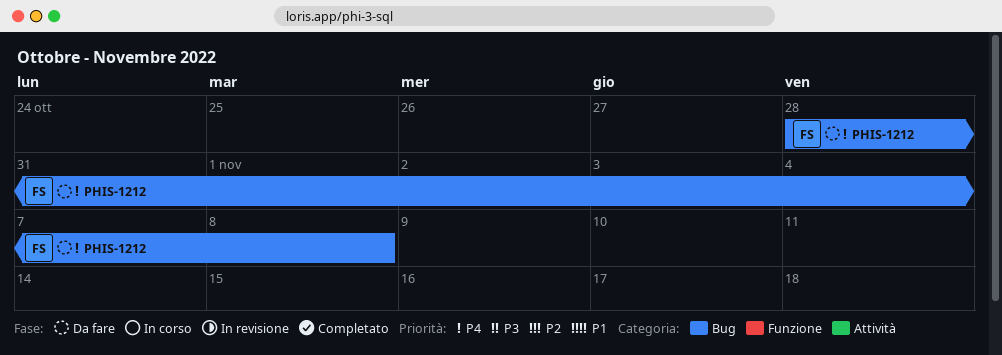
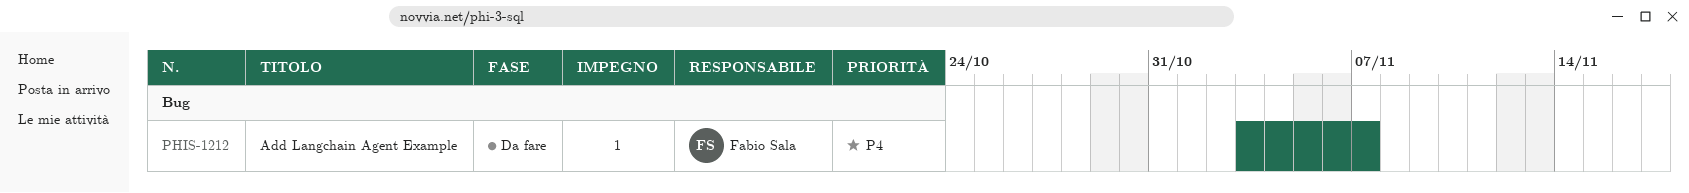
PHIS-1212, start: Oct 28 -> Nov 3
PHIS-1212, due: Nov 8 -> Nov 7

